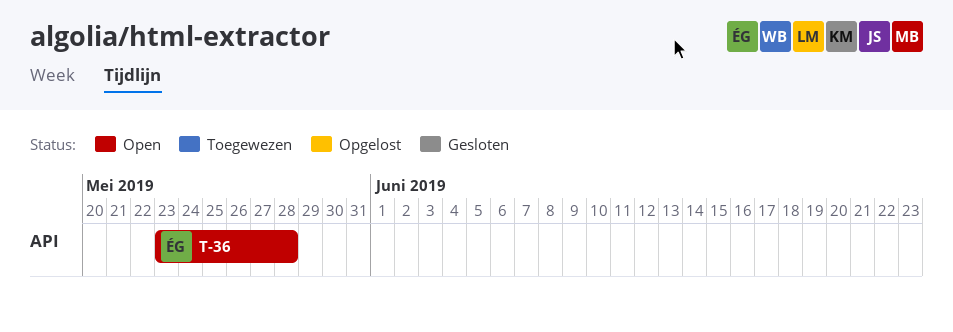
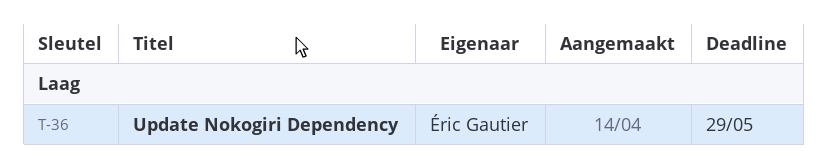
T-36, due: May 28 -> May 29

